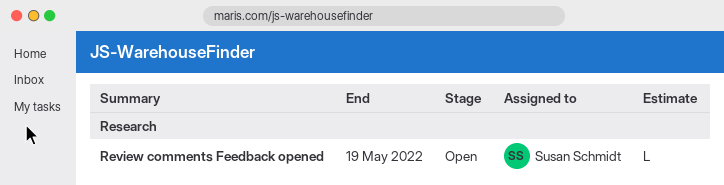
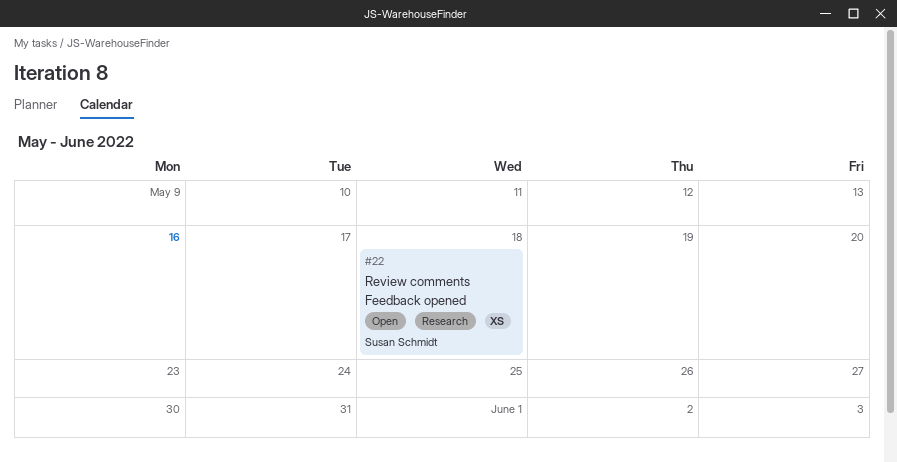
Review comments Feedback opened, estimate: L -> XS
Review comments Feedback opened, due: May 19 -> May 18

